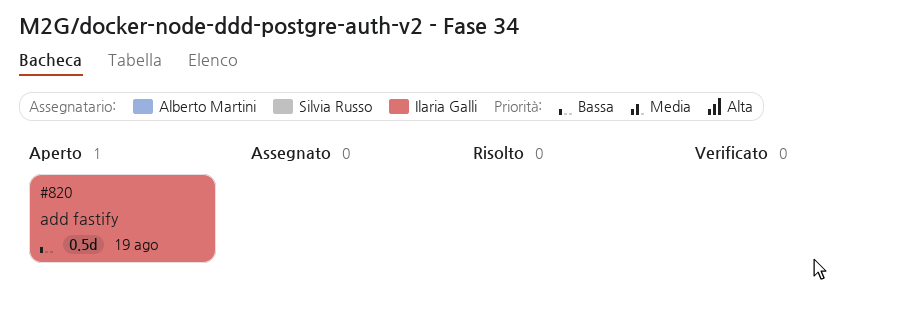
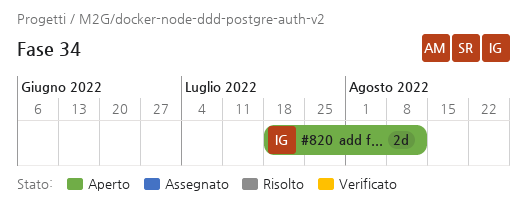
#820, estimate: 0.5d -> 2d
#820, due: Aug 19 -> Aug 12

